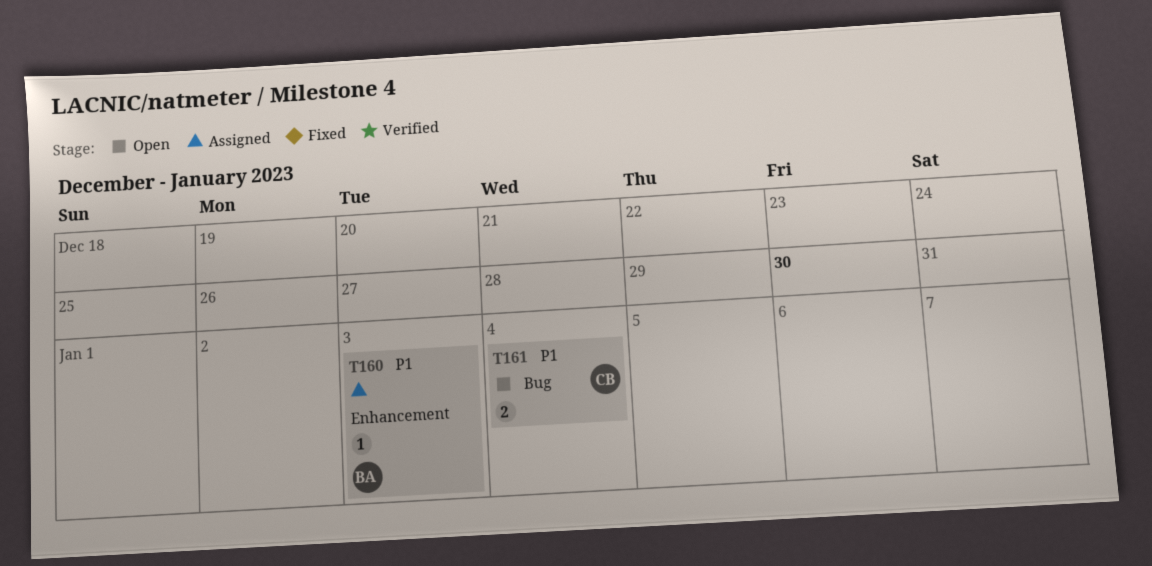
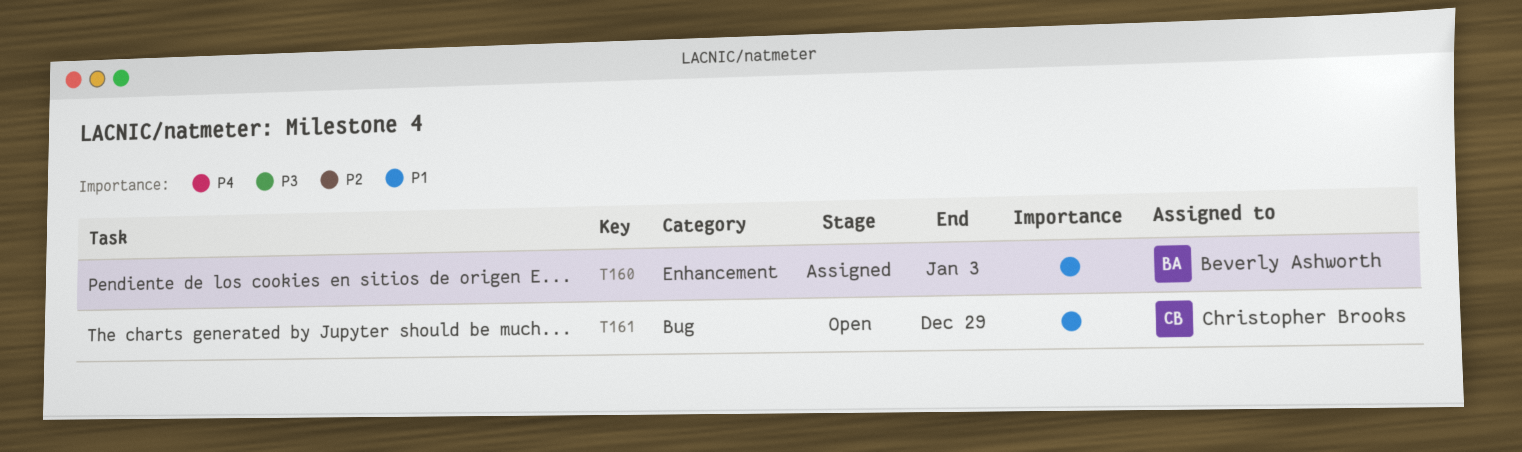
T161, due: Jan 4 -> Dec 29

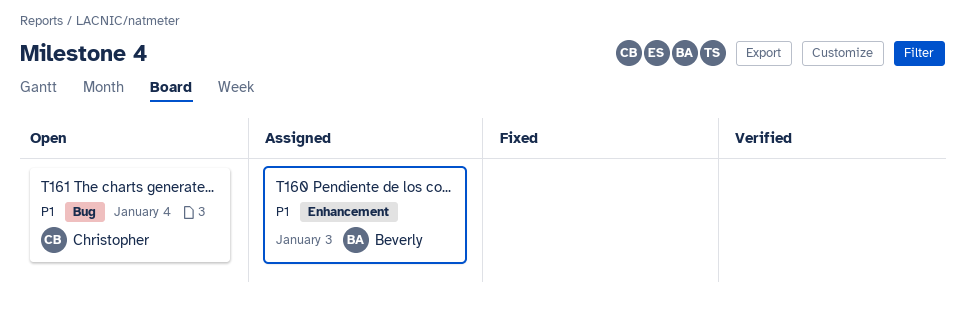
T161, due: Dec 29 -> Jan 4

